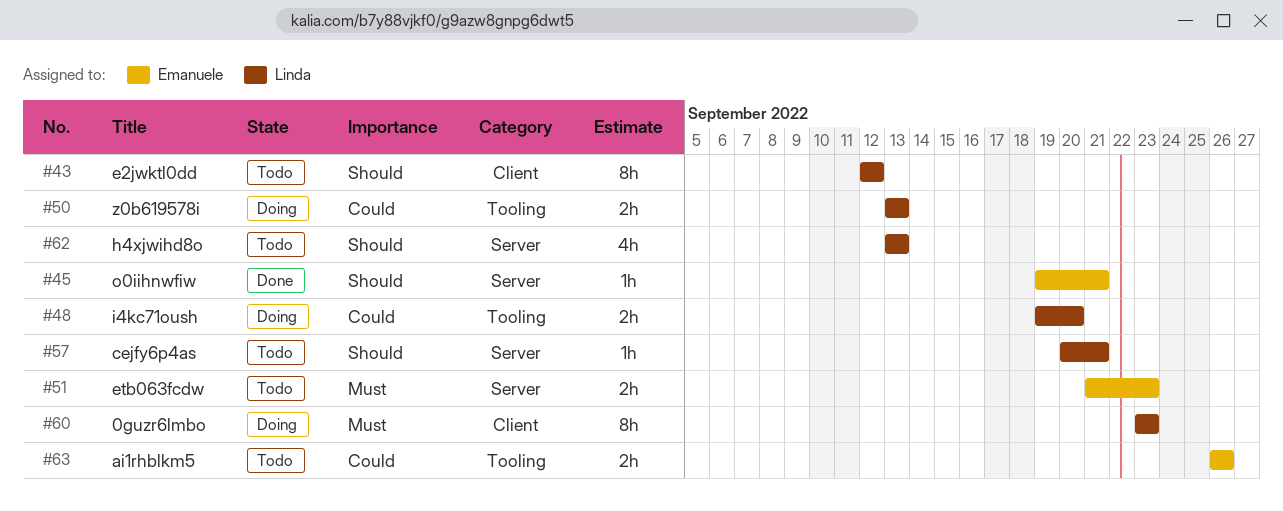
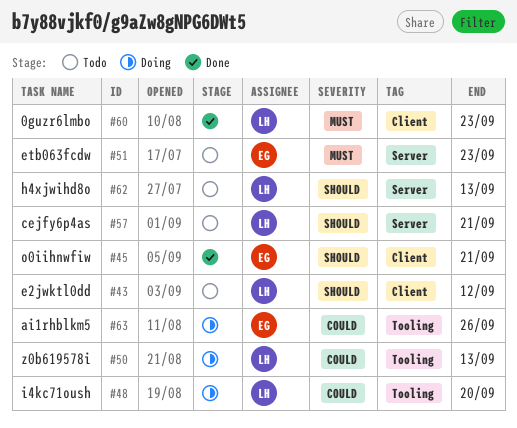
#45, label: Server -> Client
#60, status: Doing -> Done
#63, status: Todo -> Doing

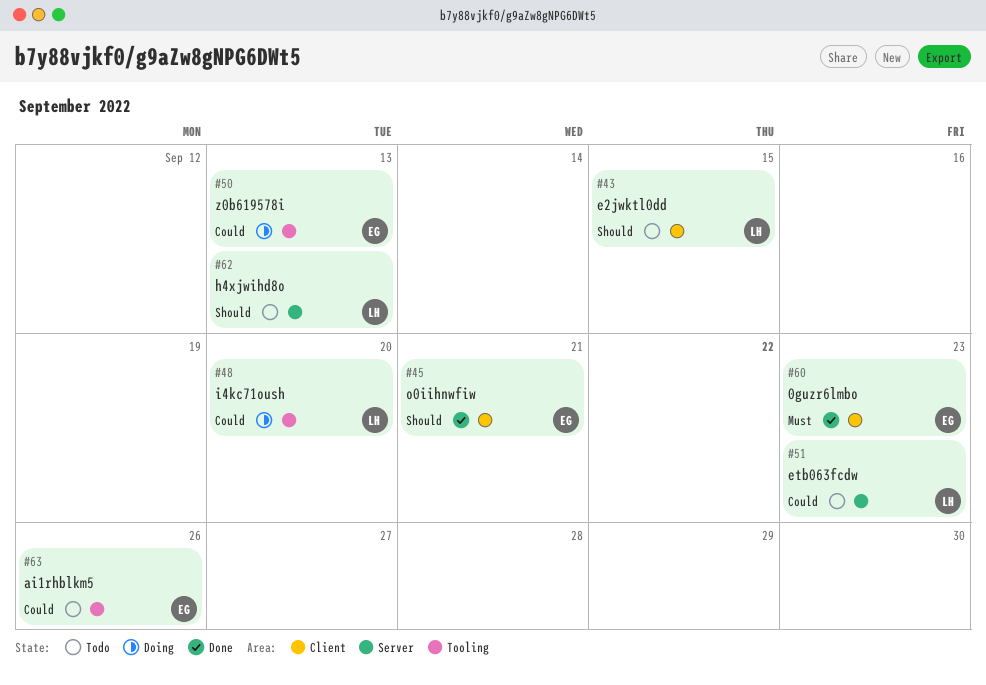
#43, due: Sep 12 -> Sep 15
#50, owner: LH -> EG
#51, owner: EG -> LH
#51, priority: Must -> Could
#57: present -> none
#60, owner: LH -> EG
#63, status: Doing -> Todo

